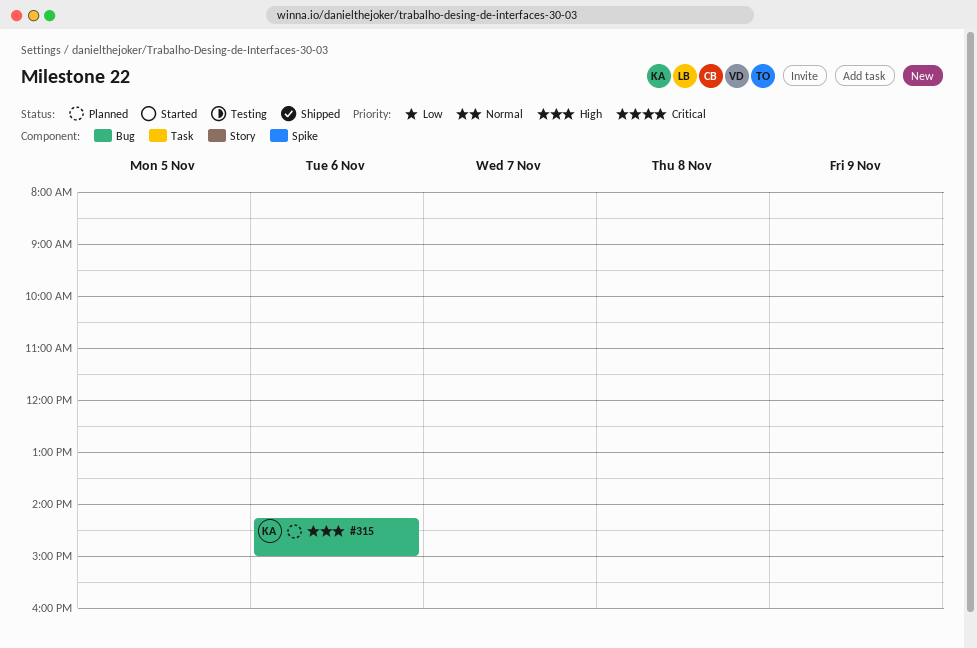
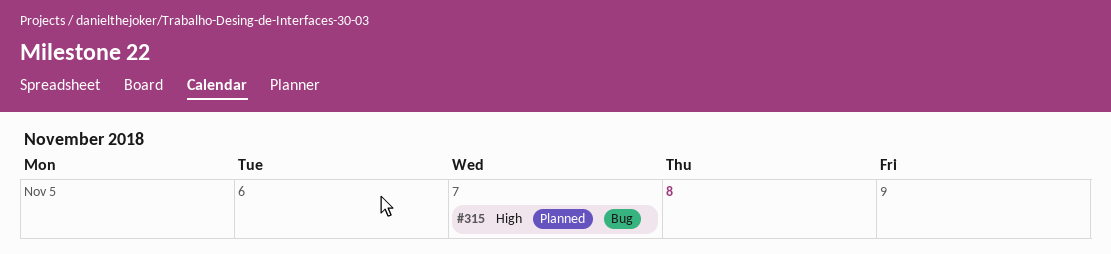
#315, day: Nov 6 -> Nov 7

